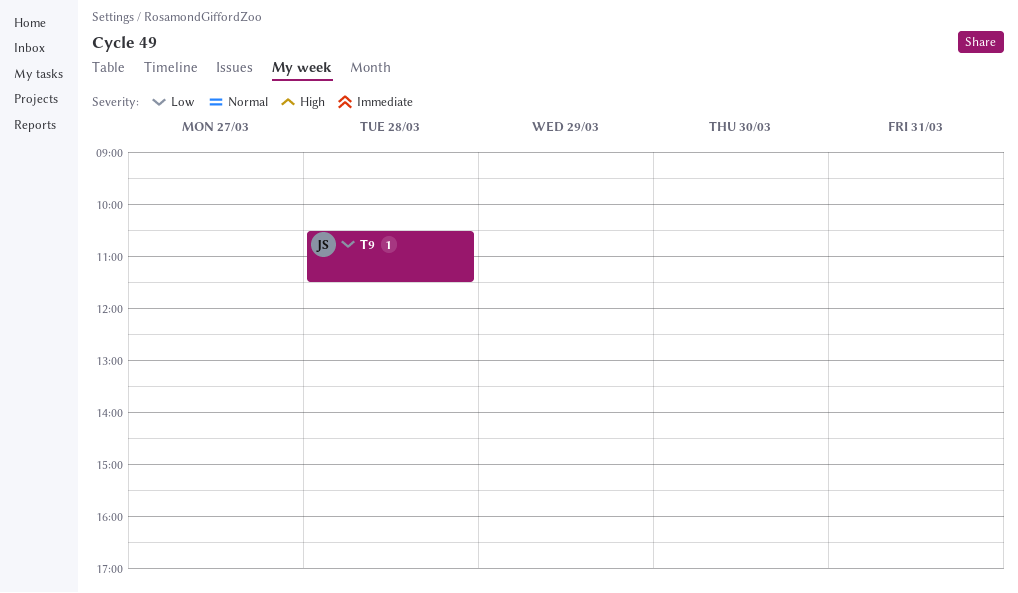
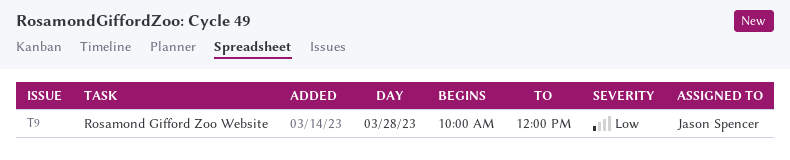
T9, begins: 10:30 -> 10:00
T9, ends: 11:30 -> 12:00

